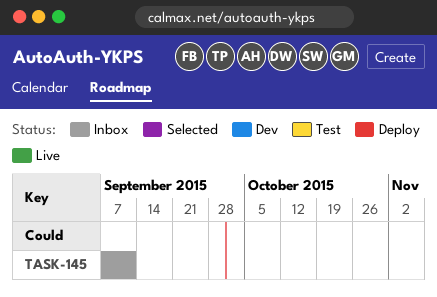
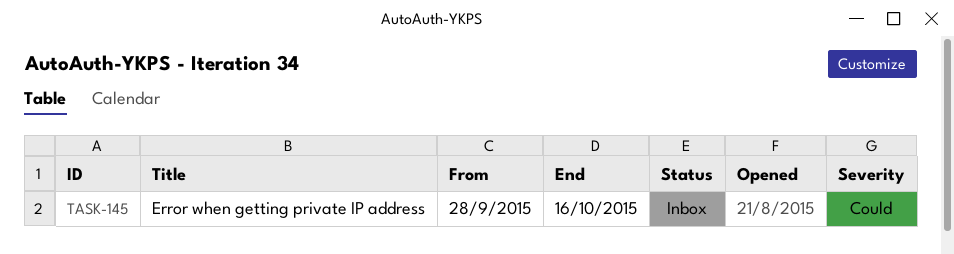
TASK-145, start: Sep 7 -> Sep 28
TASK-145, due: Sep 11 -> Oct 16

